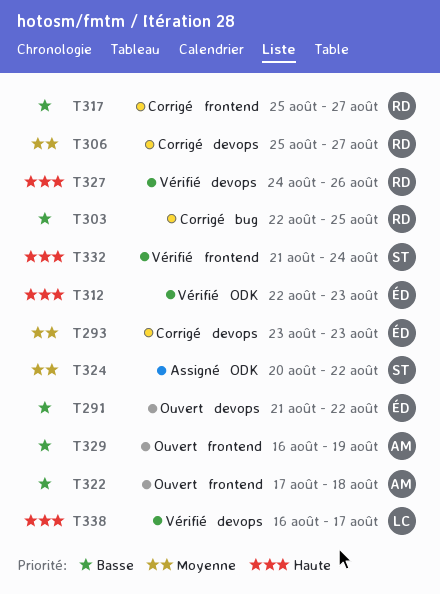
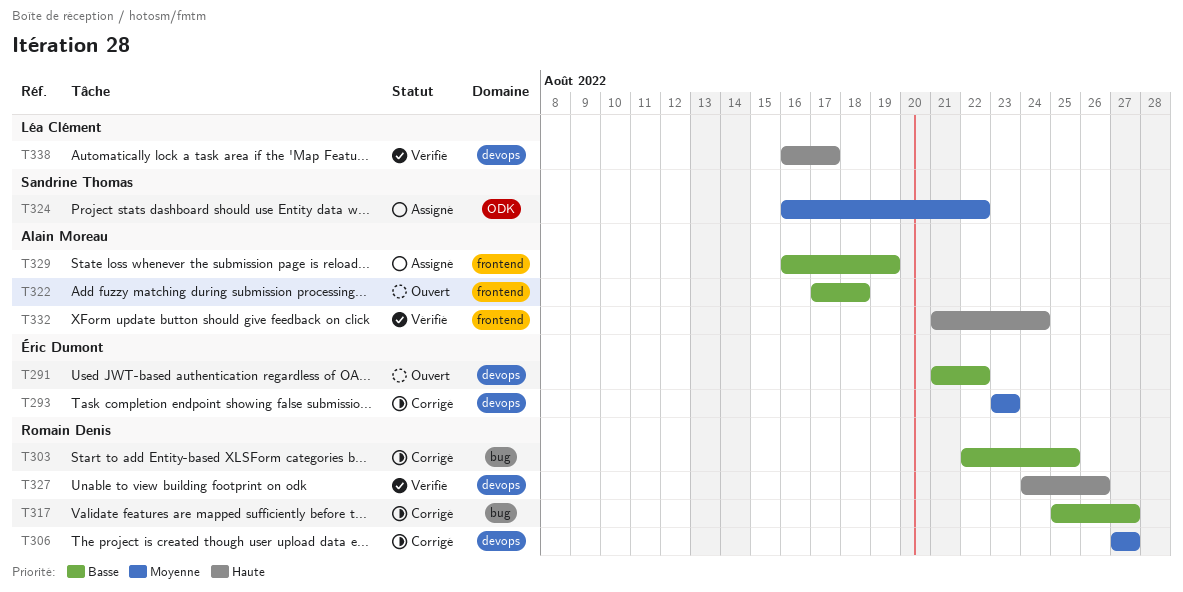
T306, start: Aug 25 -> Aug 27
T312: present -> none
T317, label: frontend -> bug
T324, start: Aug 20 -> Aug 16
T329, status: Ouvert -> Assigné
T332, owner: Sandrine Thomas -> Alain Moreau

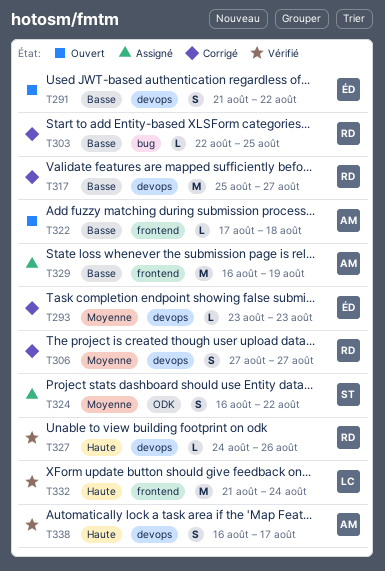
T317, label: bug -> devops
T332, owner: Alain Moreau -> Léa Clément
T338, owner: Léa Clément -> Alain Moreau

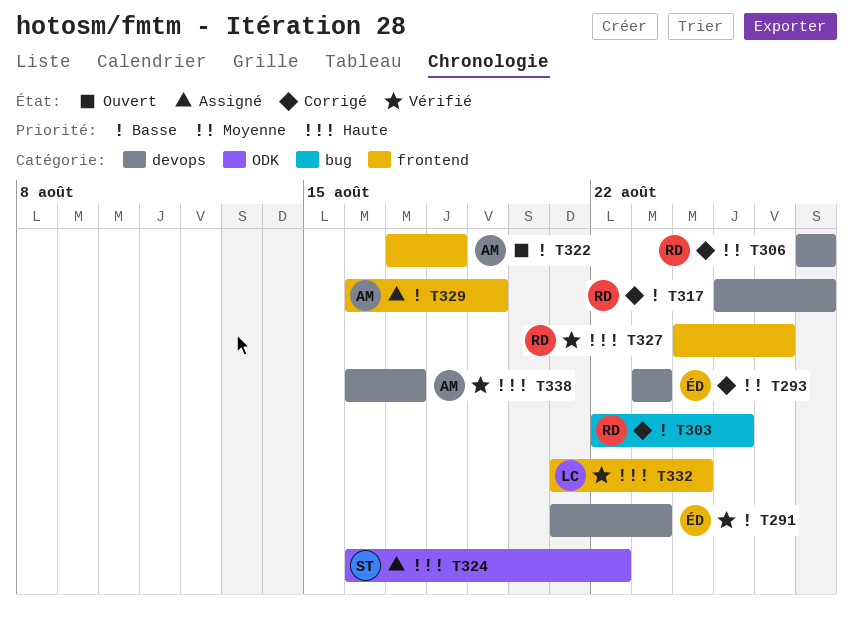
T291, status: Ouvert -> Vérifié
T291, due: Aug 22 -> Aug 23
T324, priority: Moyenne -> Haute
T327, label: devops -> frontend

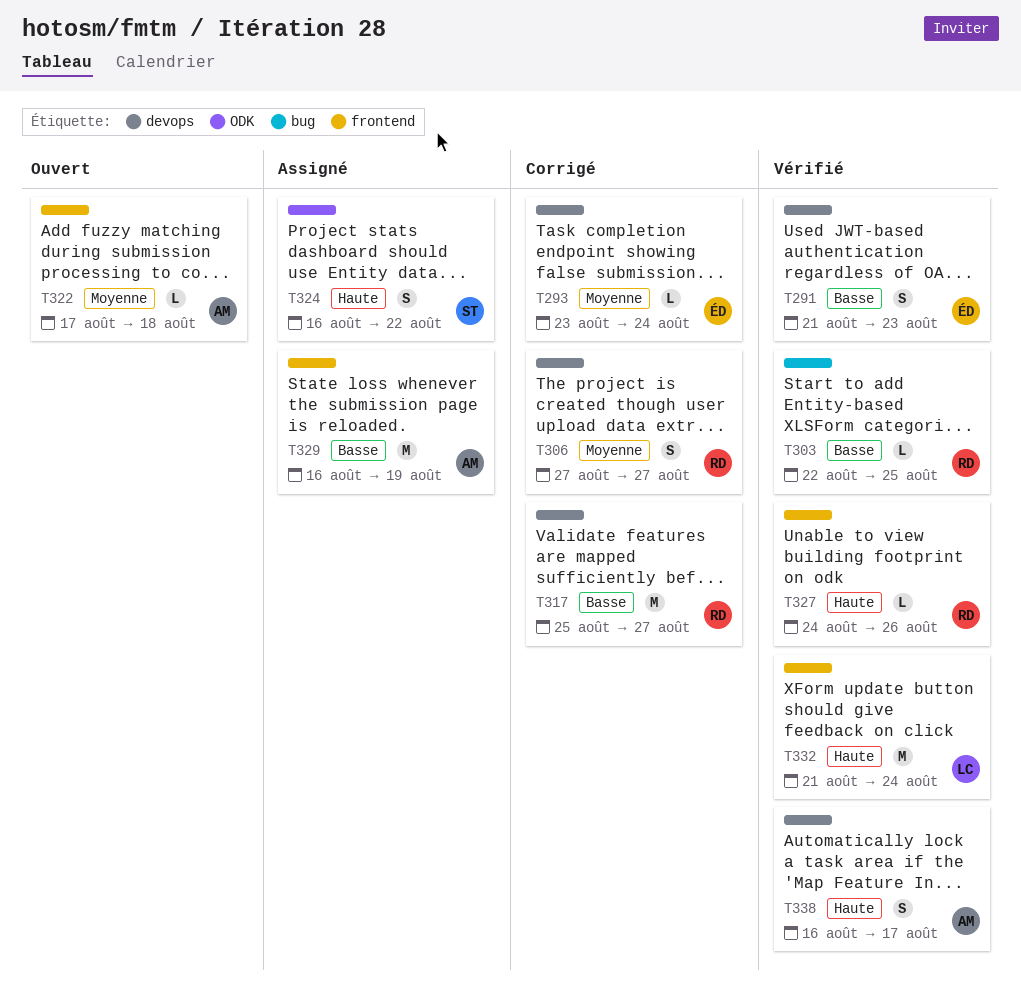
T293, due: Aug 23 -> Aug 24
T303, status: Corrigé -> Vérifié
T322, priority: Basse -> Moyenne

